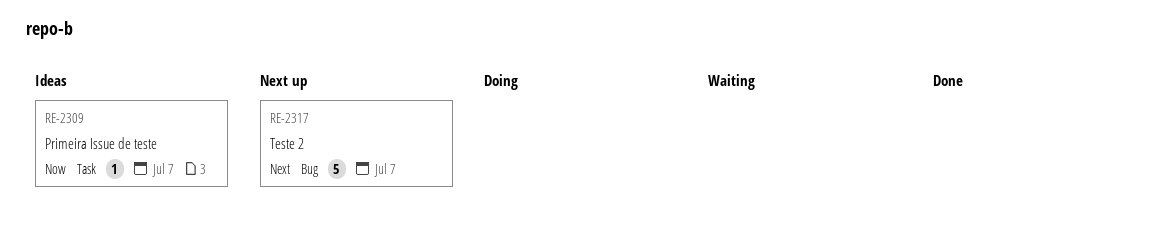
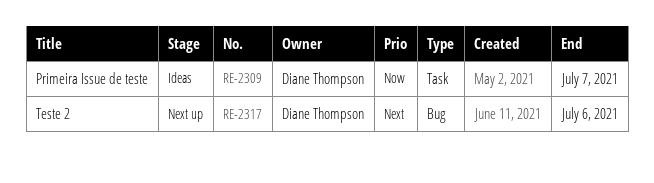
RE-2317, due: Jul 7 -> Jul 6

